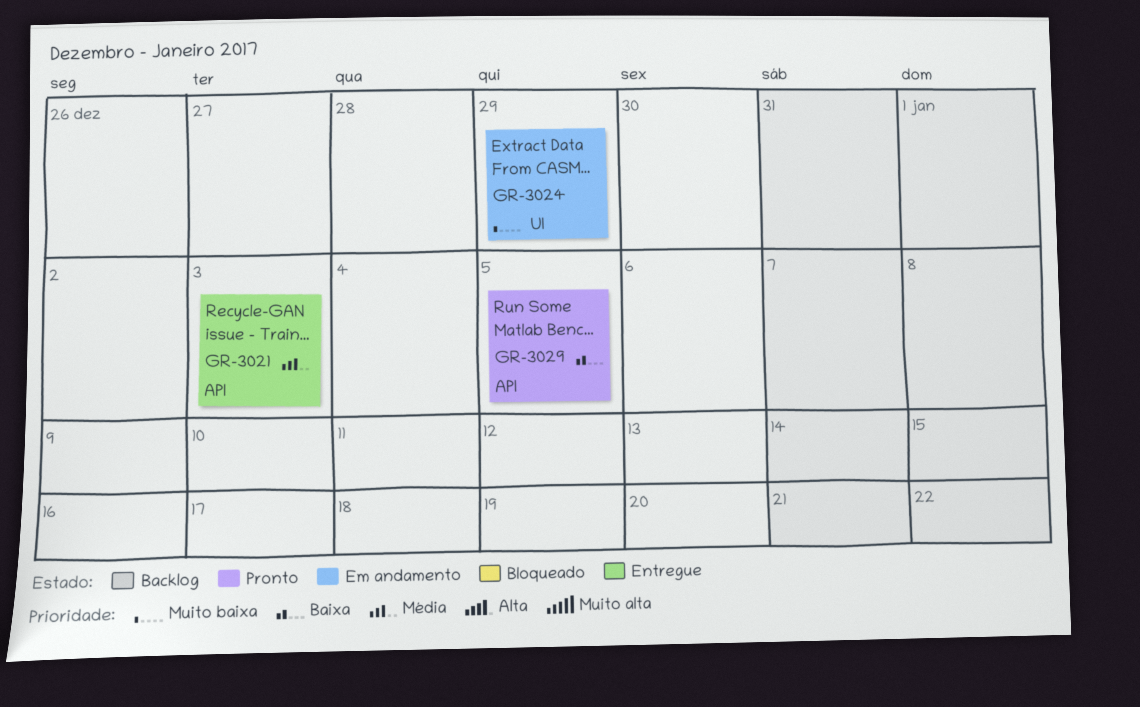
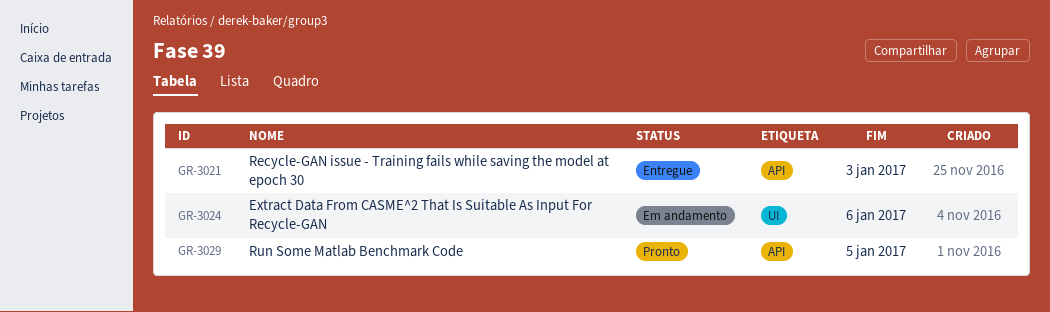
GR-3024, due: Dec 29 -> Jan 6

